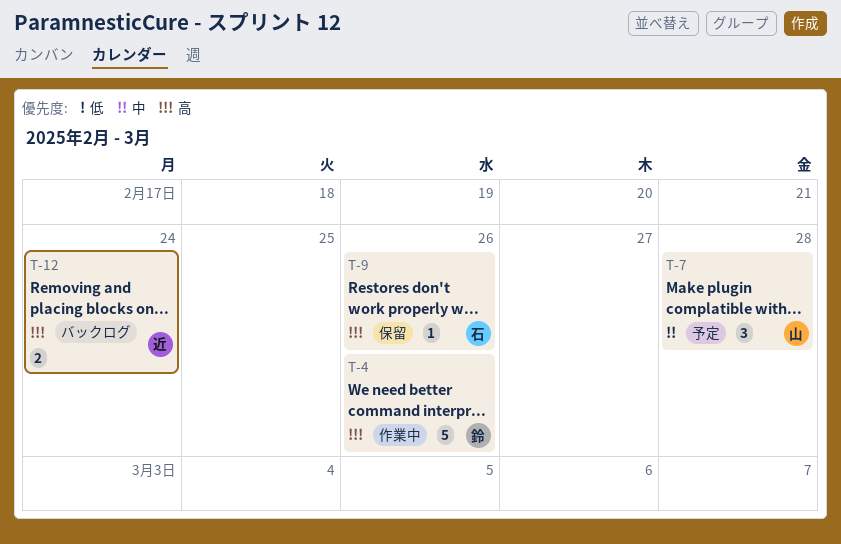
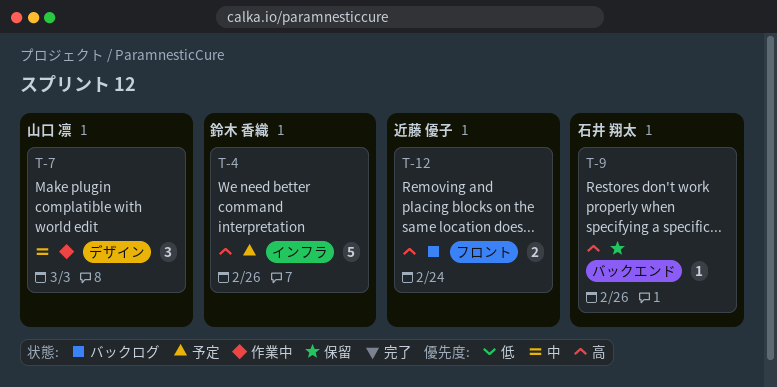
T-4, status: 作業中 -> 予定
T-7, status: 予定 -> 作業中
T-7, due: Feb 28 -> Mar 3

